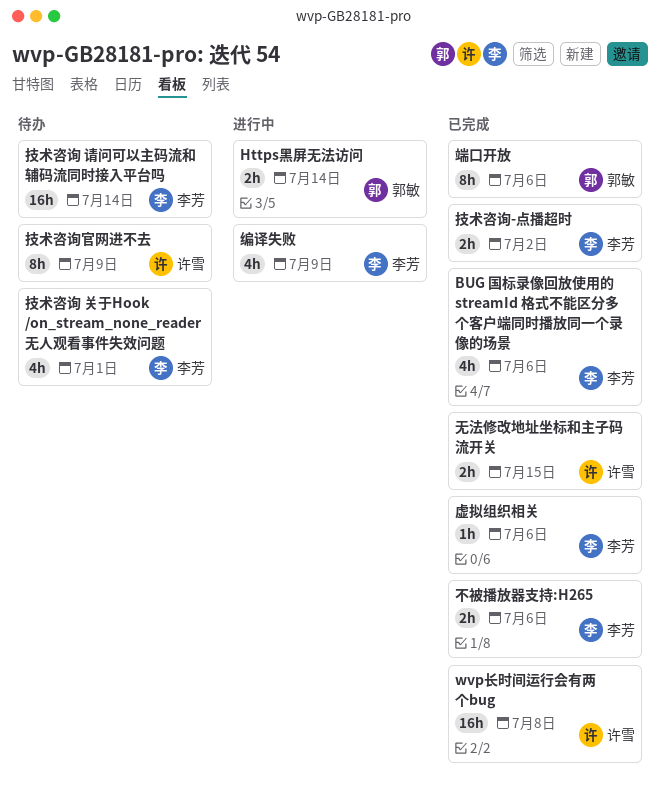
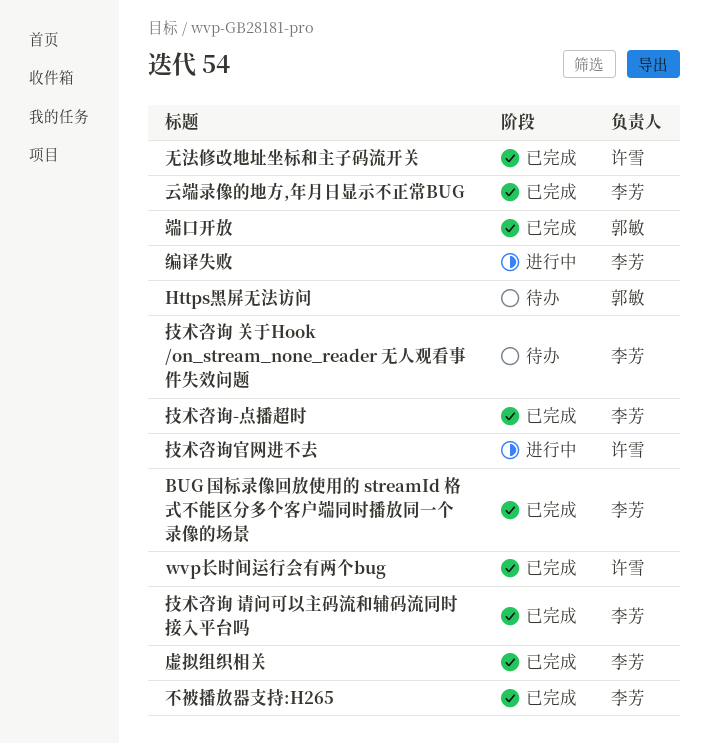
Https黑屏无法访问, status: 进行中 -> 待办
云端录像的地方,年月日显示不正常BUG: none -> present
技术咨询 请问可以主码流和辅码流同时接入平台吗, status: 待办 -> 已完成
技术咨询官网进不去, status: 待办 -> 进行中

